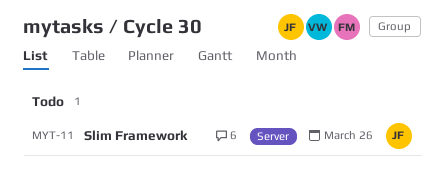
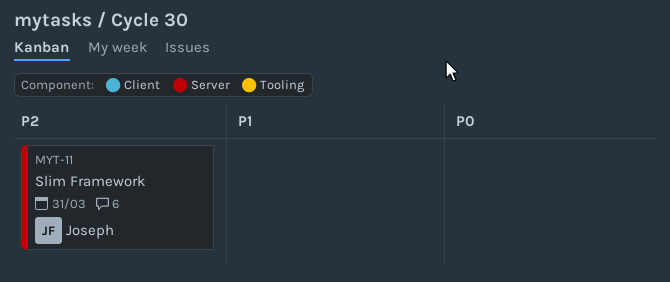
MYT-11, due: Mar 26 -> Mar 31

